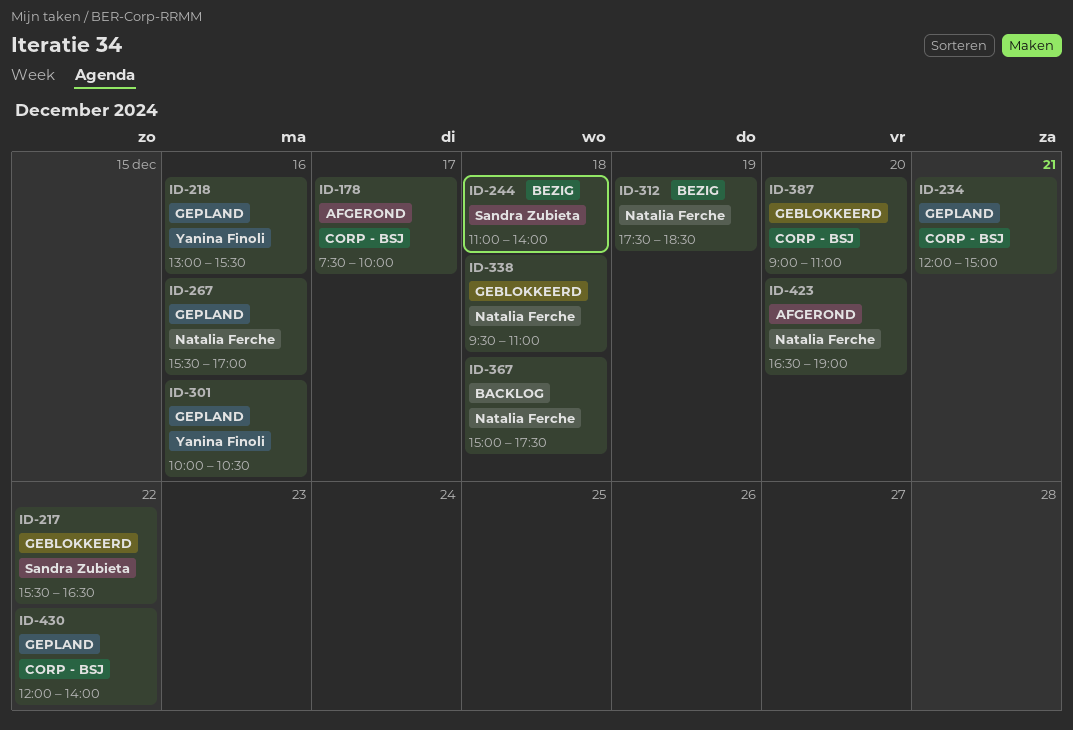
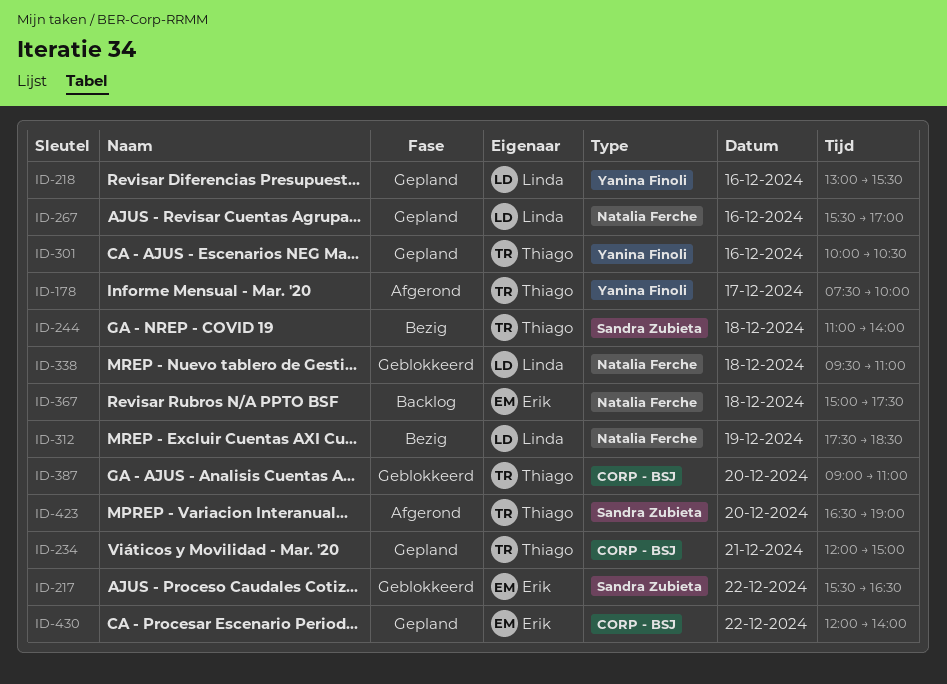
ID-178, label: CORP - BSJ -> Yanina Finoli
ID-423, label: Natalia Ferche -> Sandra Zubieta

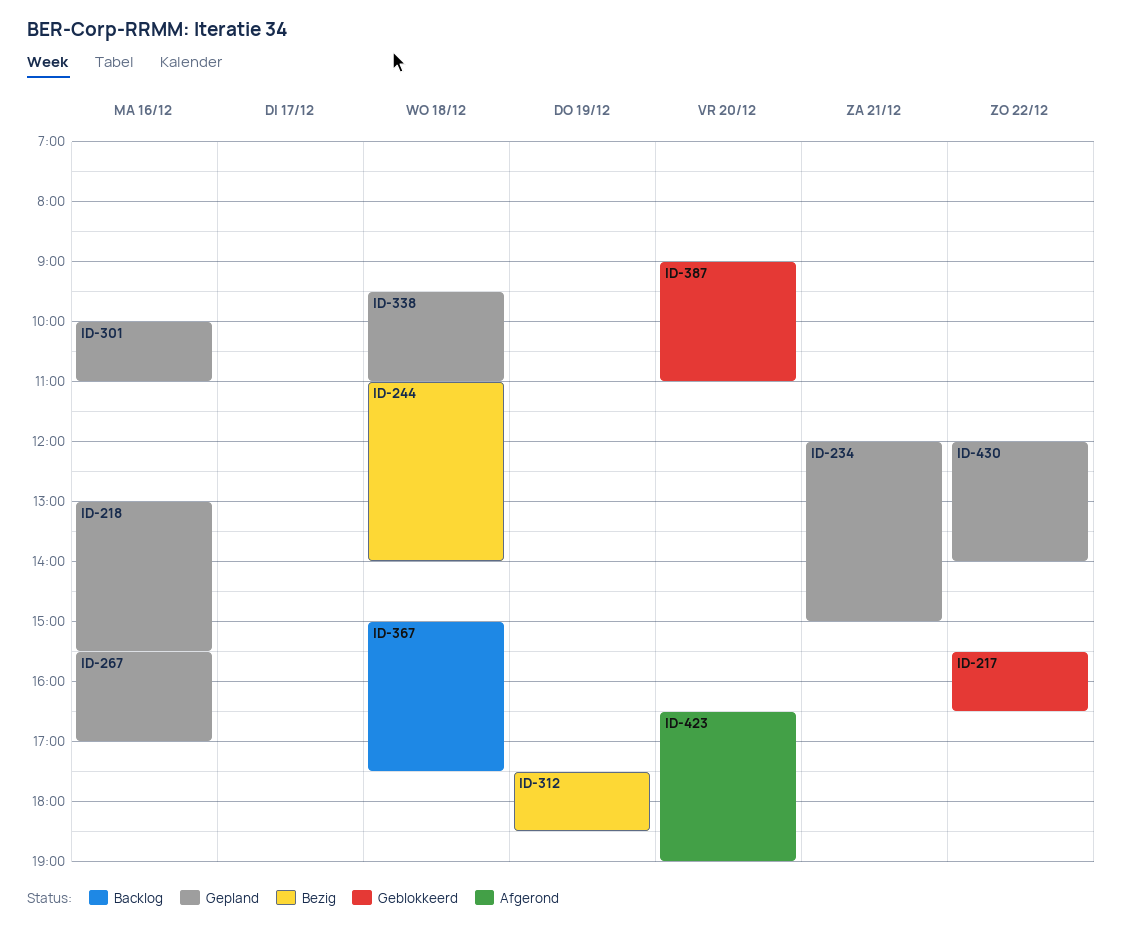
ID-178: present -> none
ID-301, ends: 10:30 -> 11:00
ID-338, status: Geblokkeerd -> Gepland

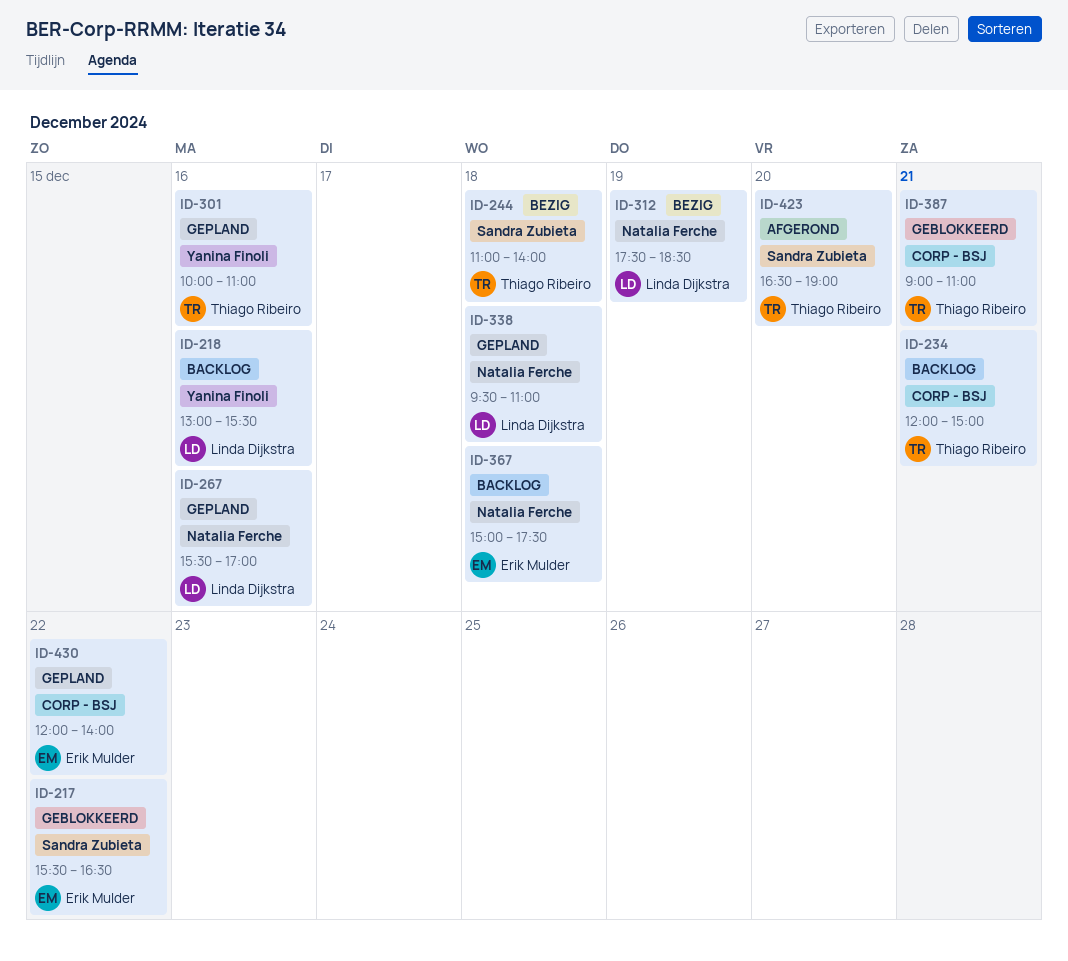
ID-218, status: Gepland -> Backlog
ID-234, status: Gepland -> Backlog
ID-387, day: Dec 20 -> Dec 21

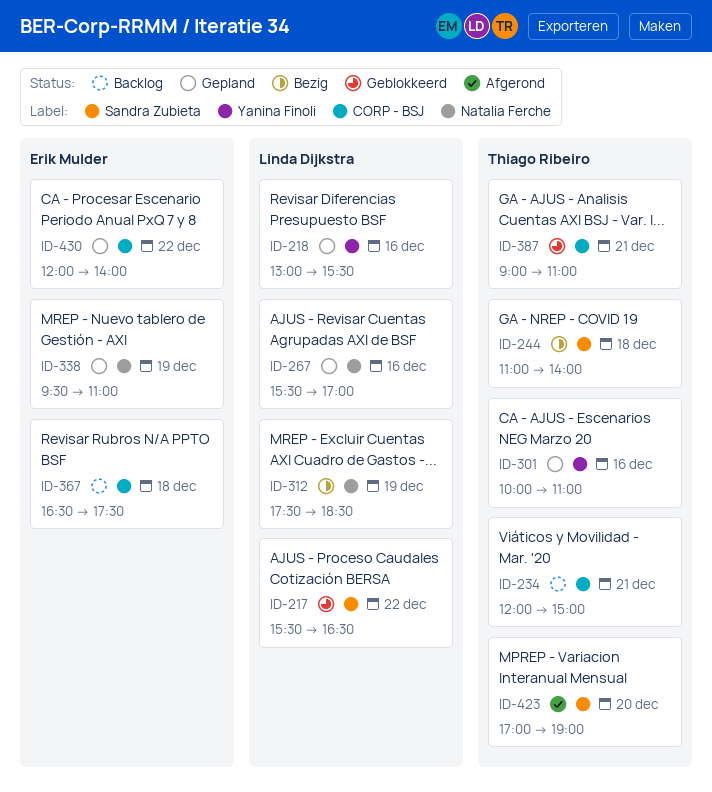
ID-217, owner: Erik Mulder -> Linda Dijkstra
ID-218, status: Backlog -> Gepland
ID-338, owner: Linda Dijkstra -> Erik Mulder
ID-338, day: Dec 18 -> Dec 19
ID-367, label: Natalia Ferche -> CORP - BSJ
ID-367, begins: 15:00 -> 16:30
ID-423, begins: 16:30 -> 17:00

